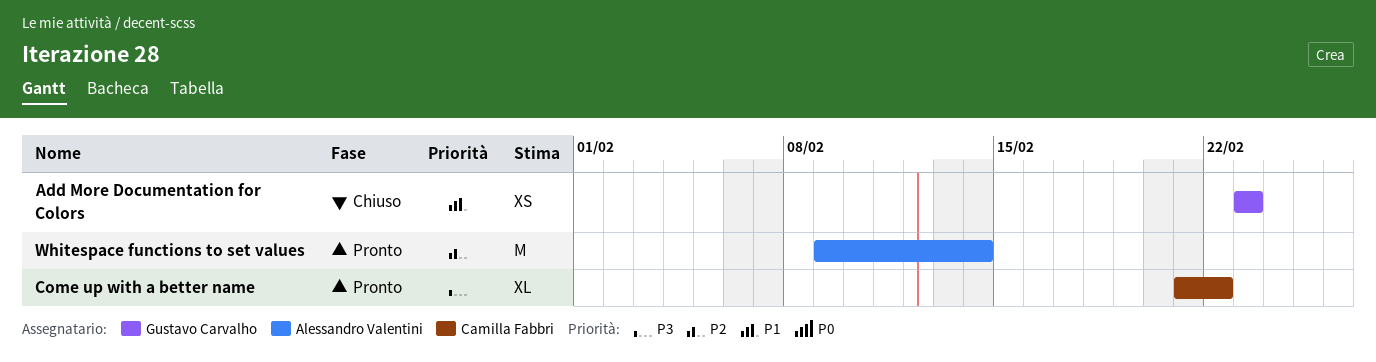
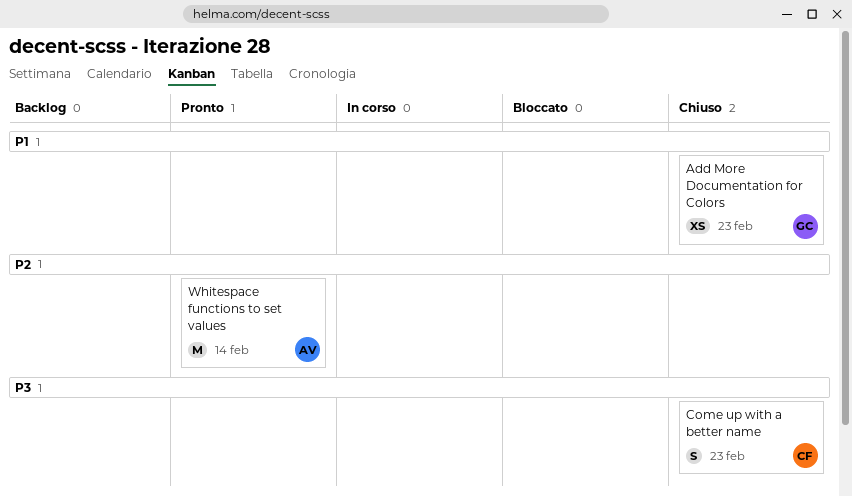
Come up with a better name, status: Pronto -> Chiuso
Come up with a better name, estimate: XL -> S
Come up with a better name, due: Feb 22 -> Feb 23

